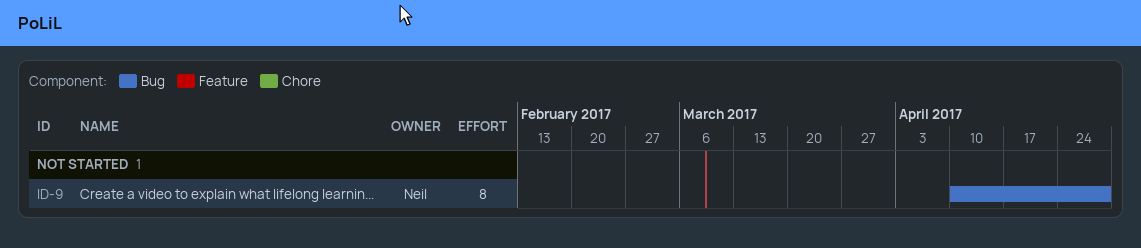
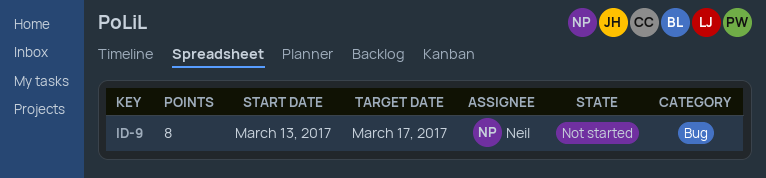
ID-9, start: Apr 10 -> Mar 13
ID-9, due: Apr 28 -> Mar 17

